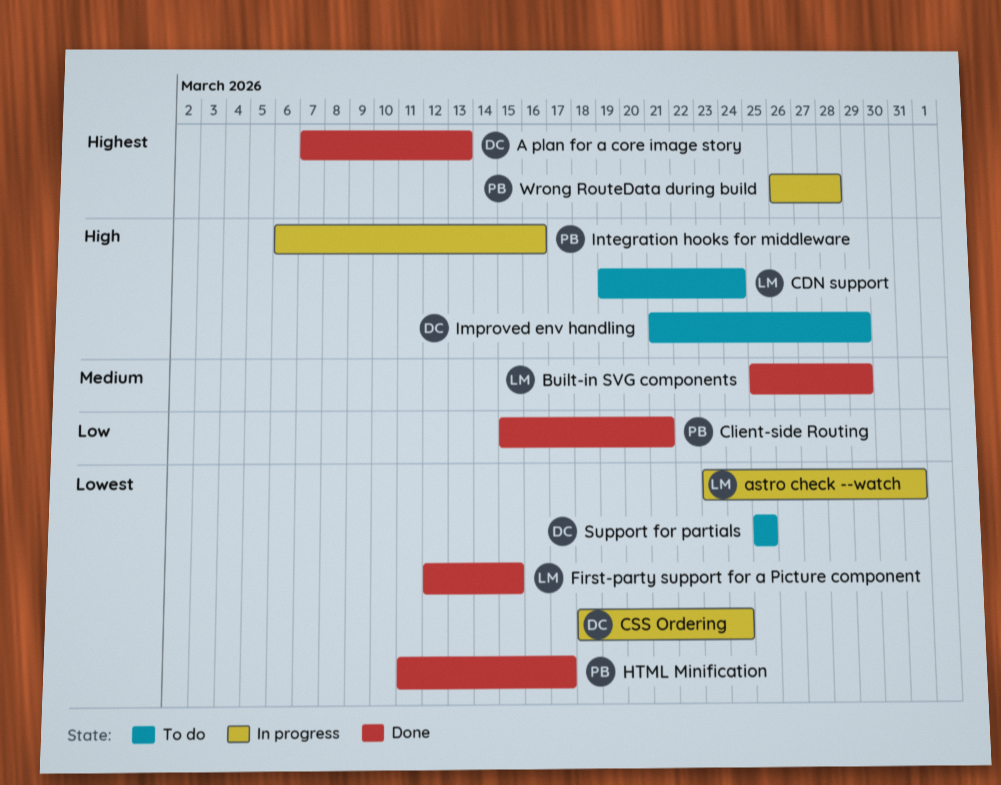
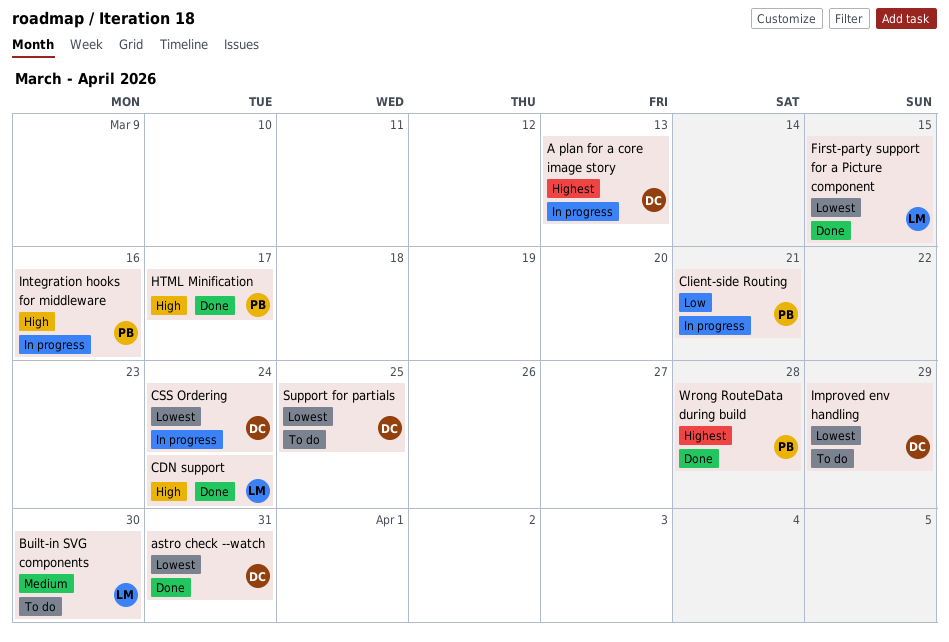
A plan for a core image story, status: Done -> In progress
astro check --watch, status: In progress -> Done
astro check --watch, owner: LM -> DC
Built-in SVG components, status: Done -> To do
Built-in SVG components, due: Mar 29 -> Mar 30
CDN support, status: To do -> Done
Client-side Routing, status: Done -> In progress
HTML Minification, priority: Lowest -> High
Improved env handling, priority: High -> Lowest
Wrong RouteData during build, status: In progress -> Done

